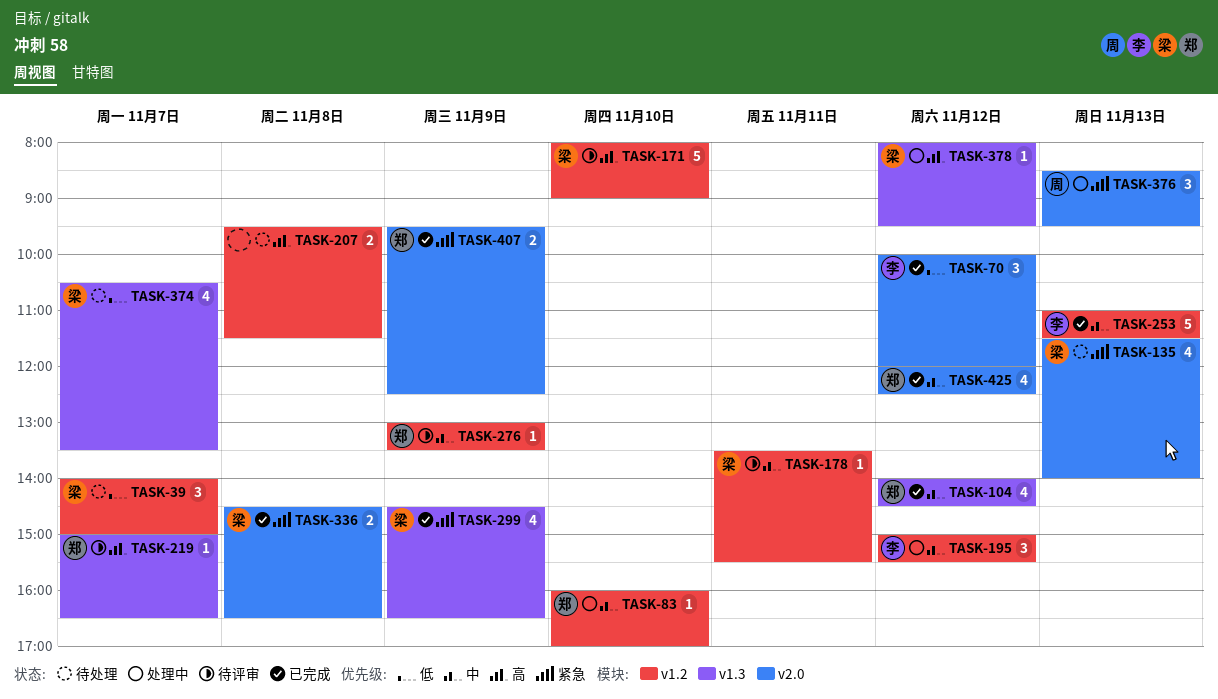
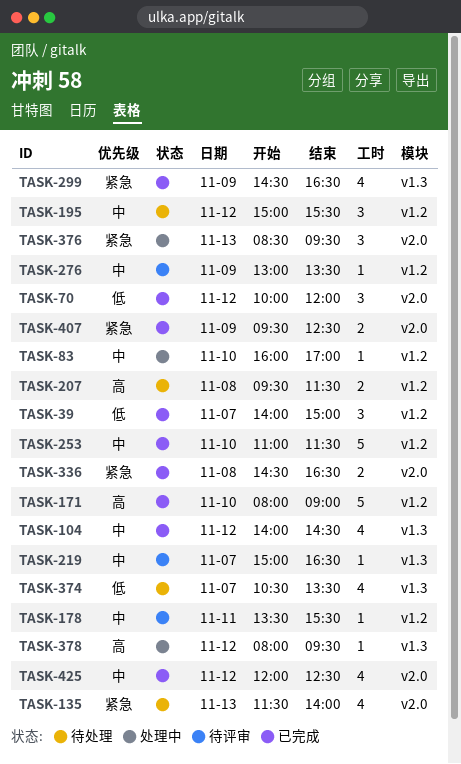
TASK-39, status: 待处理 -> 已完成
TASK-171, status: 待评审 -> 已完成
TASK-195, status: 处理中 -> 待处理
TASK-219, priority: 高 -> 中
TASK-253, day: Nov 13 -> Nov 10

